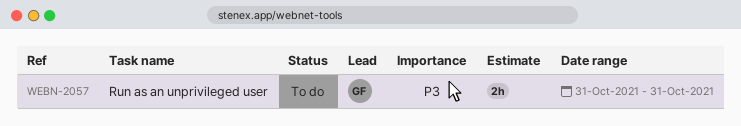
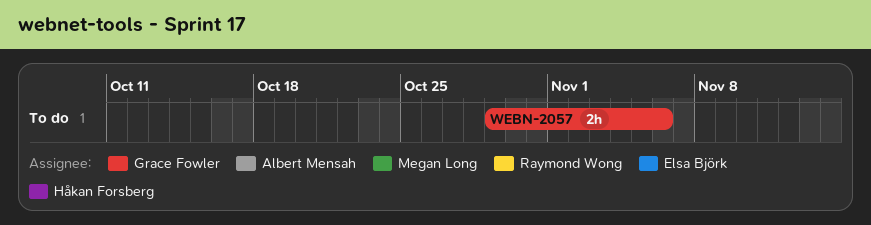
WEBN-2057, start: Oct 31 -> Oct 29
WEBN-2057, due: Oct 31 -> Nov 6

